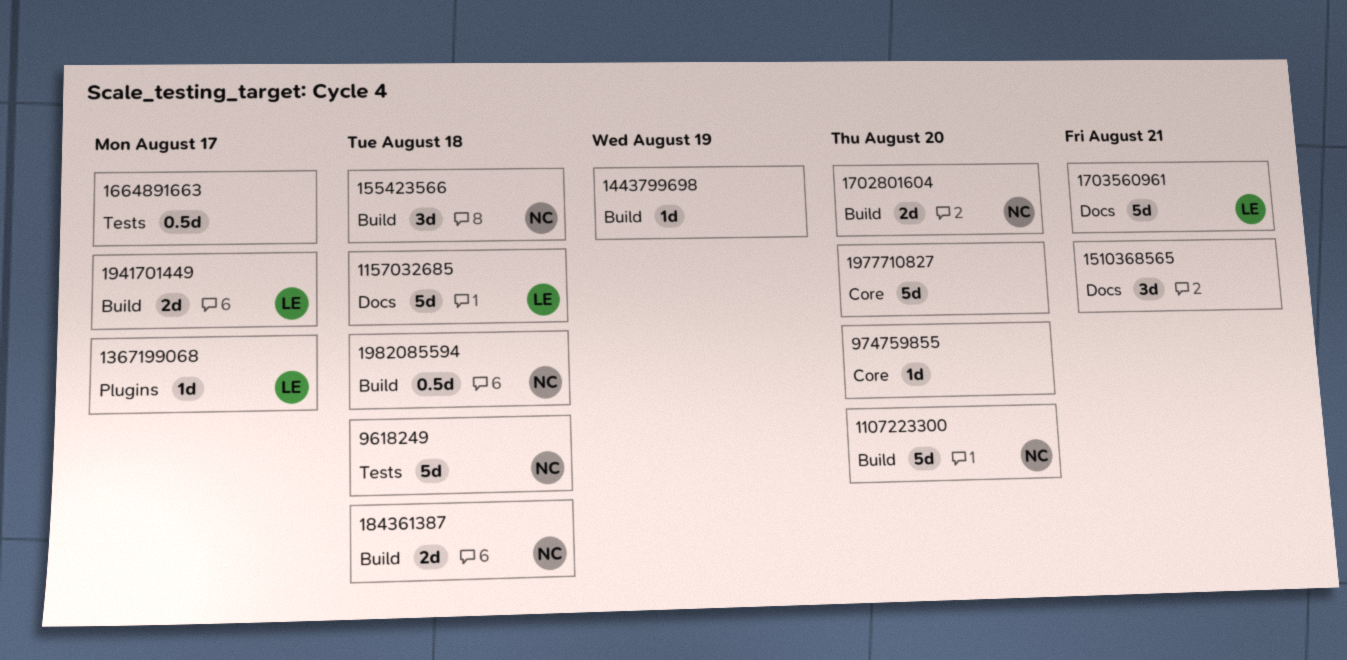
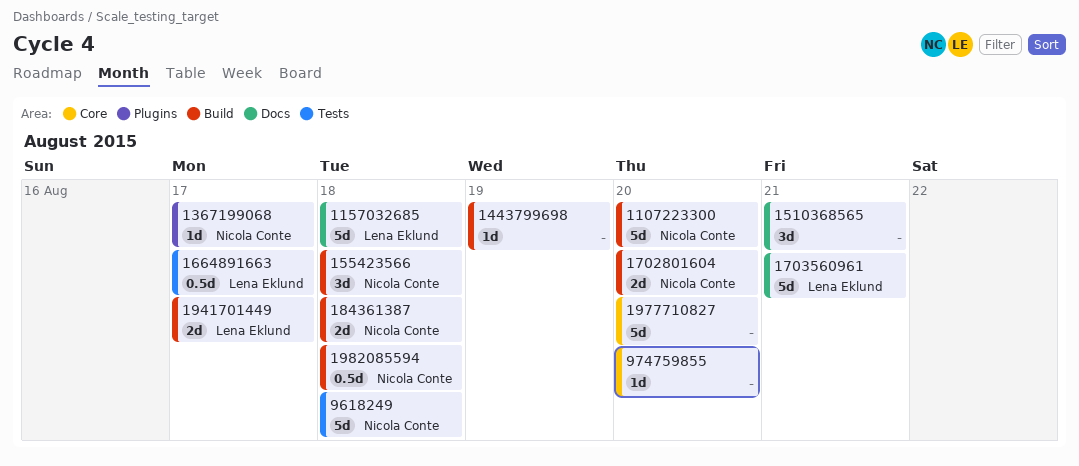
1367199068, owner: Lena Eklund -> Nicola Conte
1664891663, owner: none -> Lena Eklund

